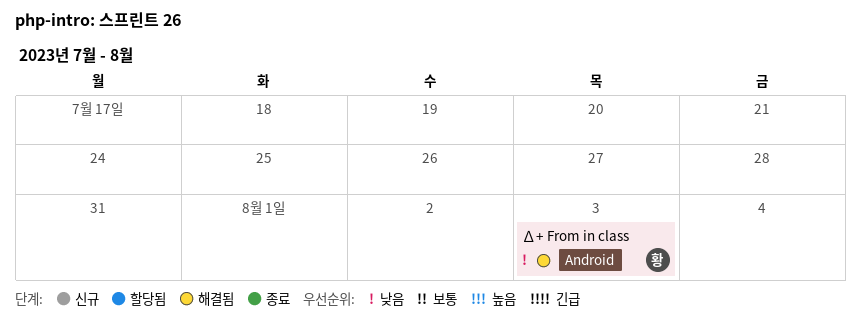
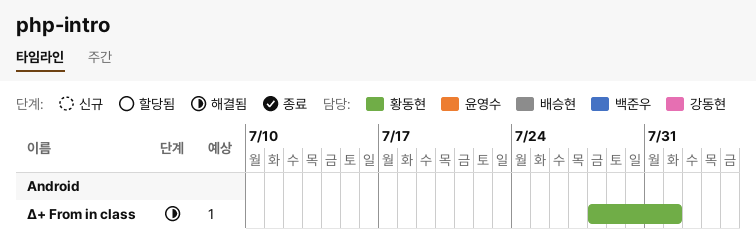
∆+ From in class, due: Aug 3 -> Aug 1

